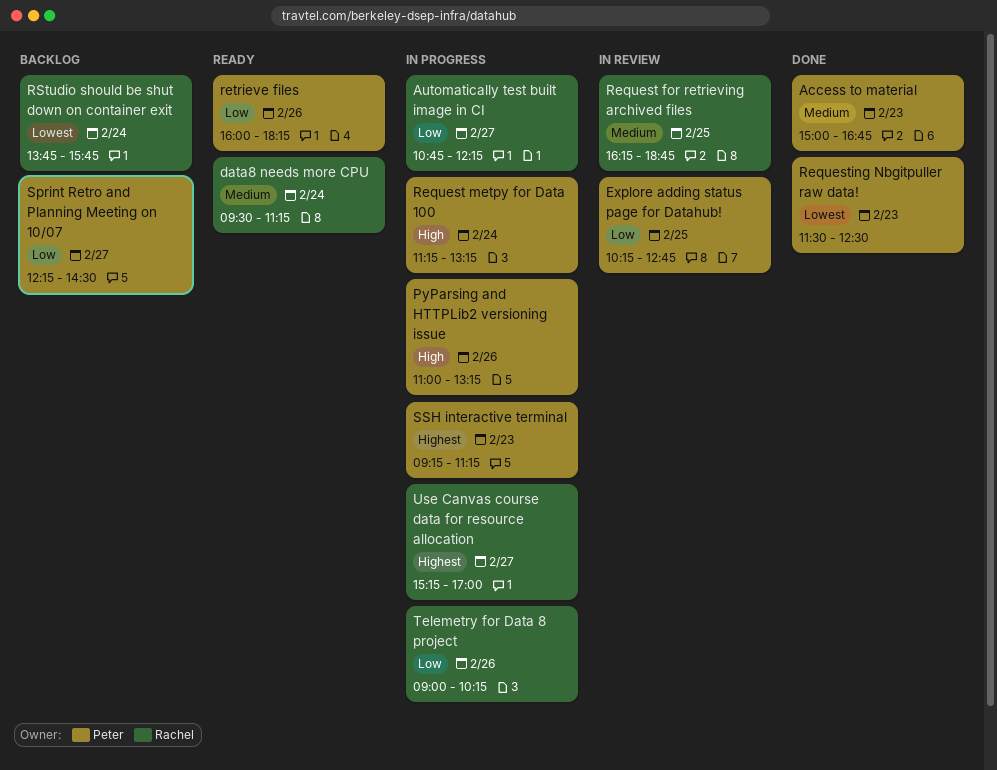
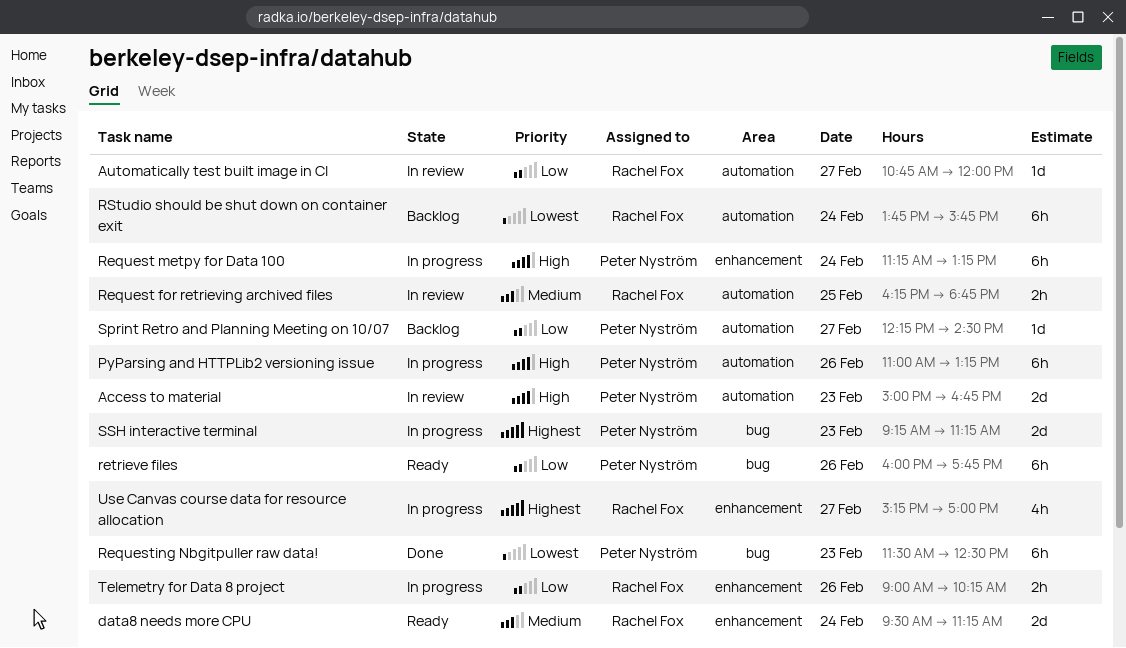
Access to material, status: Done -> In review
Access to material, priority: Medium -> High
Automatically test built image in CI, status: In progress -> In review
Automatically test built image in CI, ends: 12:15 -> 12:00
Explore adding status page for Datahub!: present -> none
retrieve files, ends: 18:15 -> 17:45

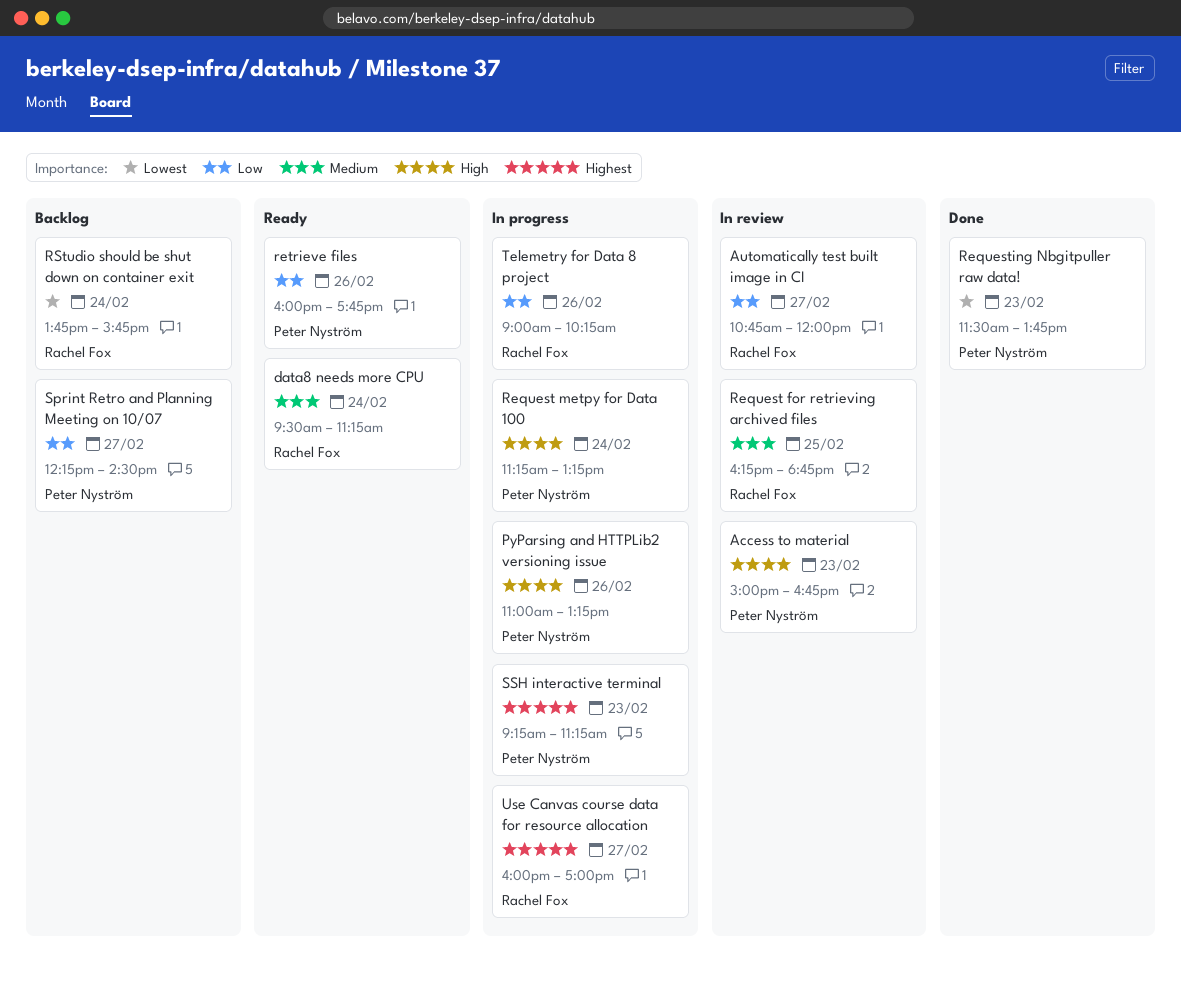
Requesting Nbgitpuller raw data!, ends: 12:30 -> 13:45
Use Canvas course data for resource allocation, begins: 15:15 -> 16:00

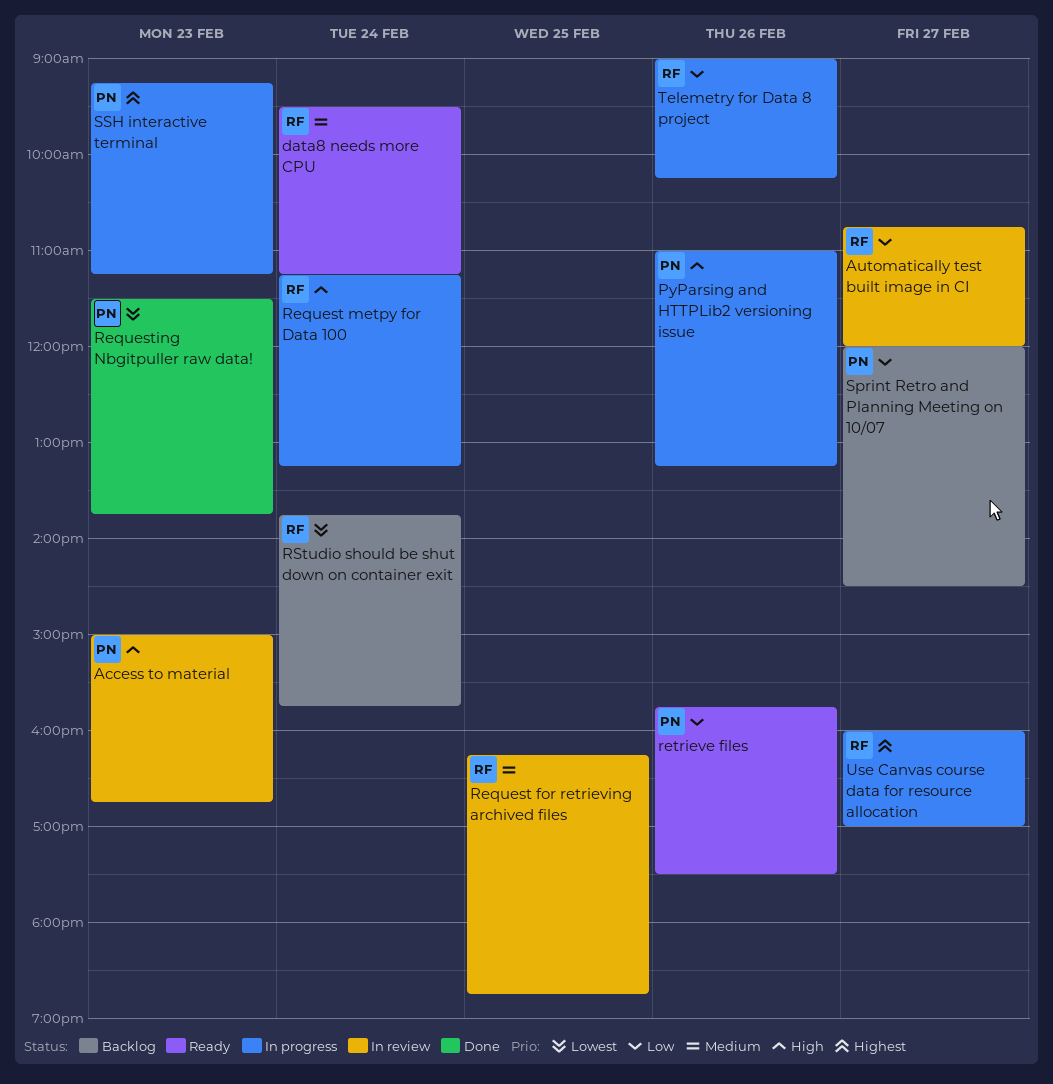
Request metpy for Data 100, owner: Peter Nyström -> Rachel Fox
retrieve files, begins: 16:00 -> 15:45
retrieve files, ends: 17:45 -> 17:30
Sprint Retro and Planning Meeting on 10/07, begins: 12:15 -> 12:00

